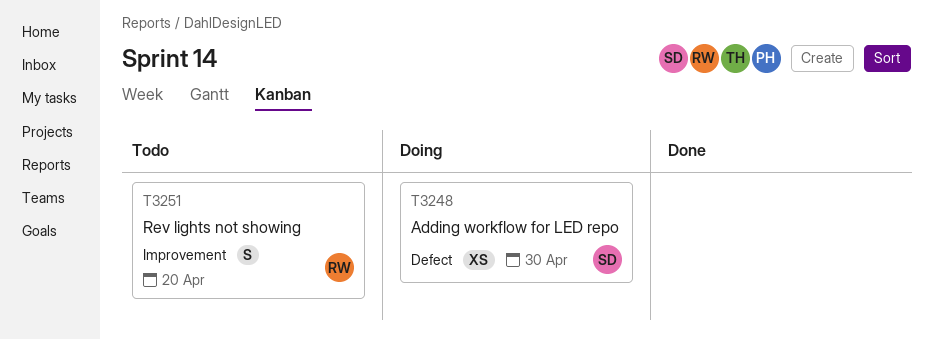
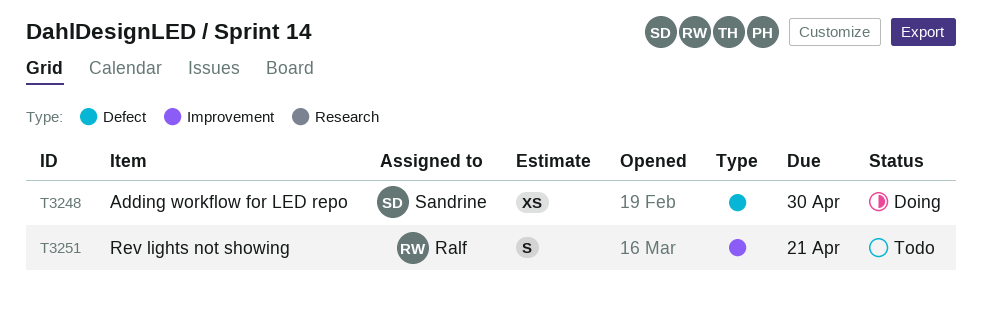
T3251, due: Apr 20 -> Apr 21

